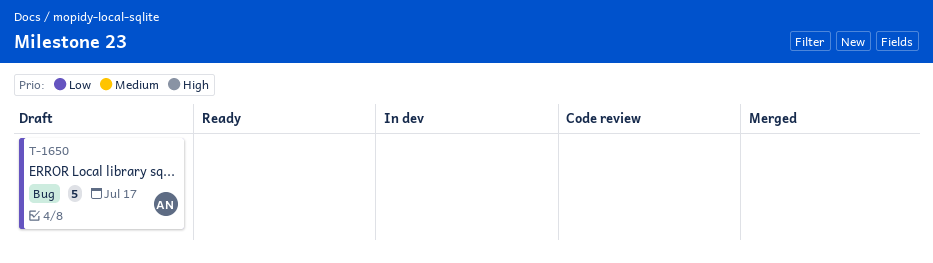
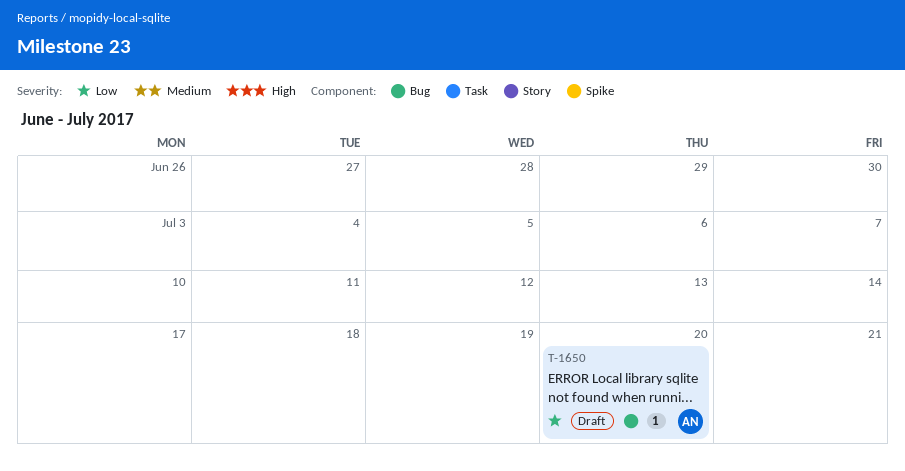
T-1650, estimate: 5 -> 1
T-1650, due: Jul 17 -> Jul 20

